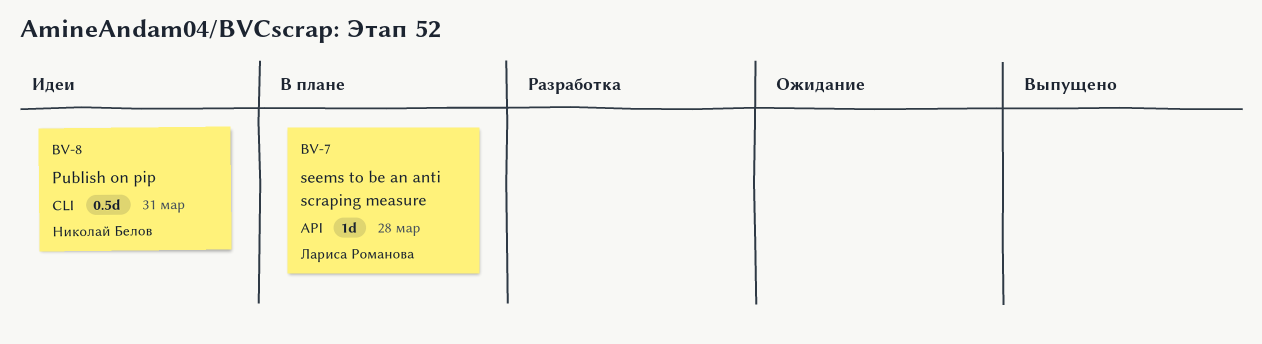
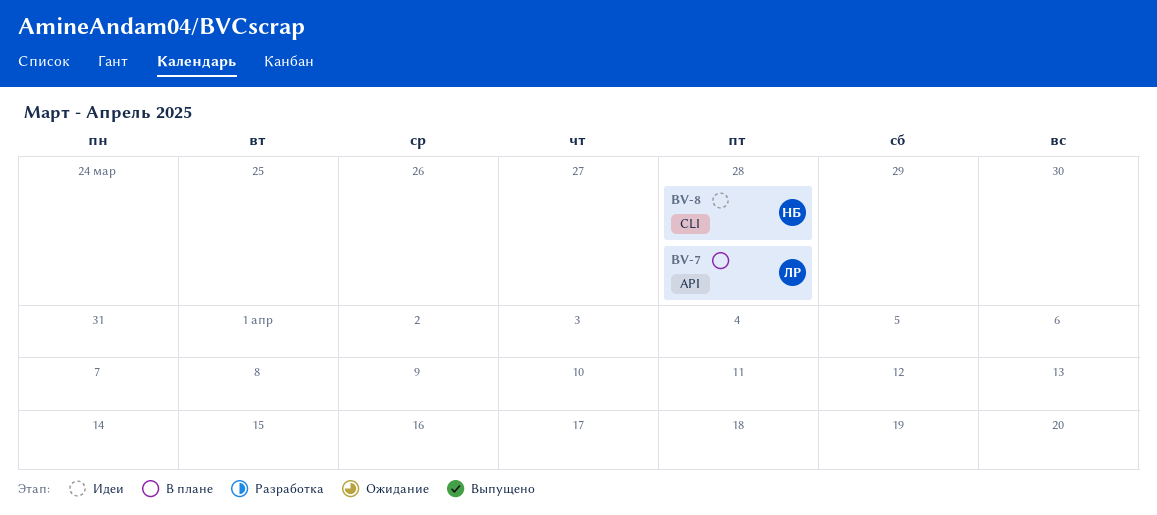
BV-8, due: Mar 31 -> Mar 28

